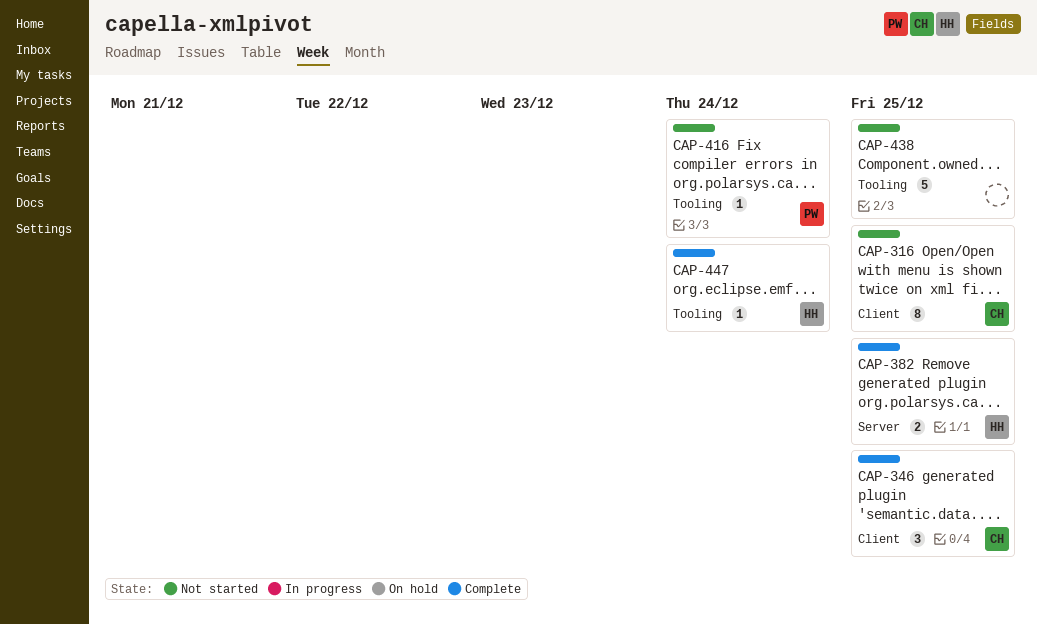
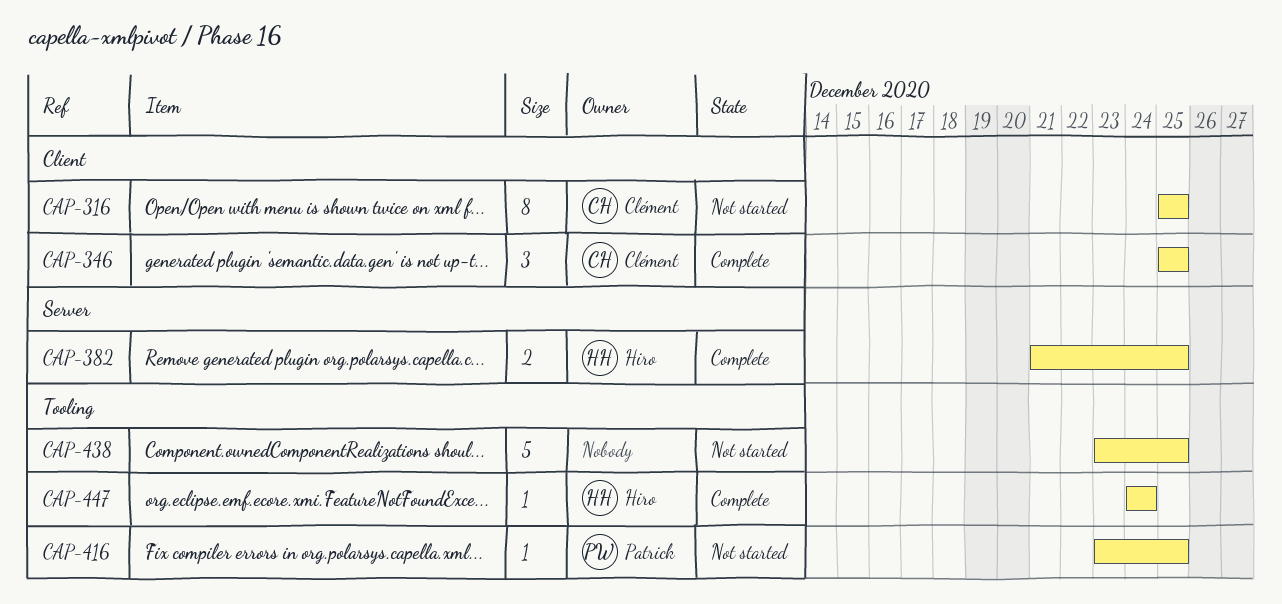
CAP-416, due: Dec 24 -> Dec 25

